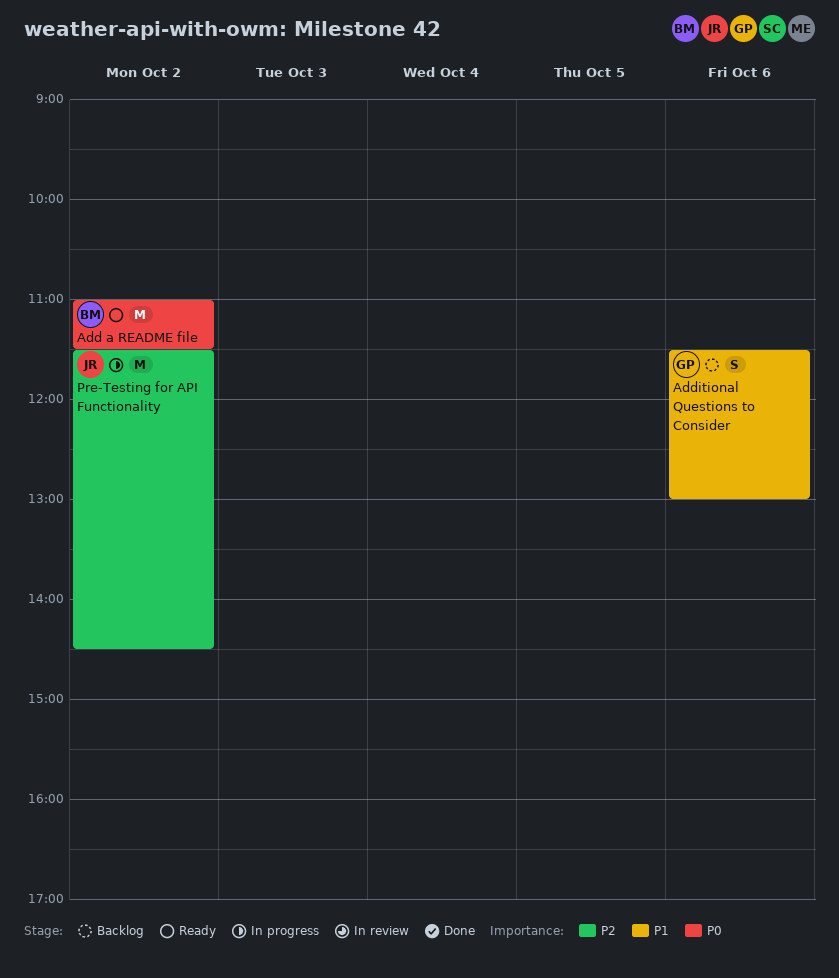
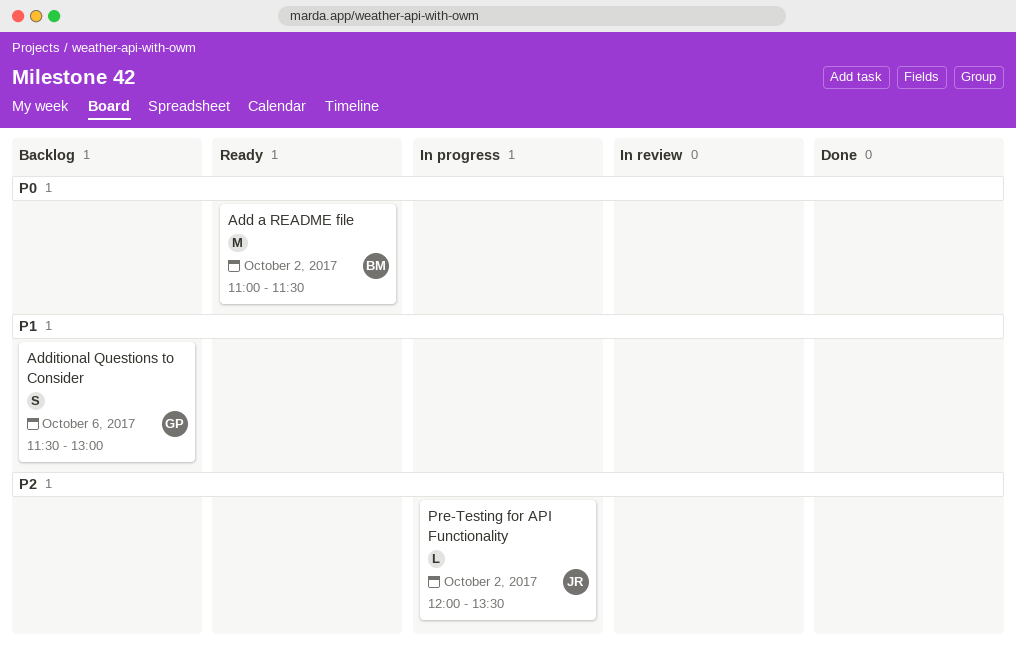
Pre-Testing for API Functionality, estimate: M -> L
Pre-Testing for API Functionality, begins: 11:30 -> 12:00
Pre-Testing for API Functionality, ends: 14:30 -> 13:30

